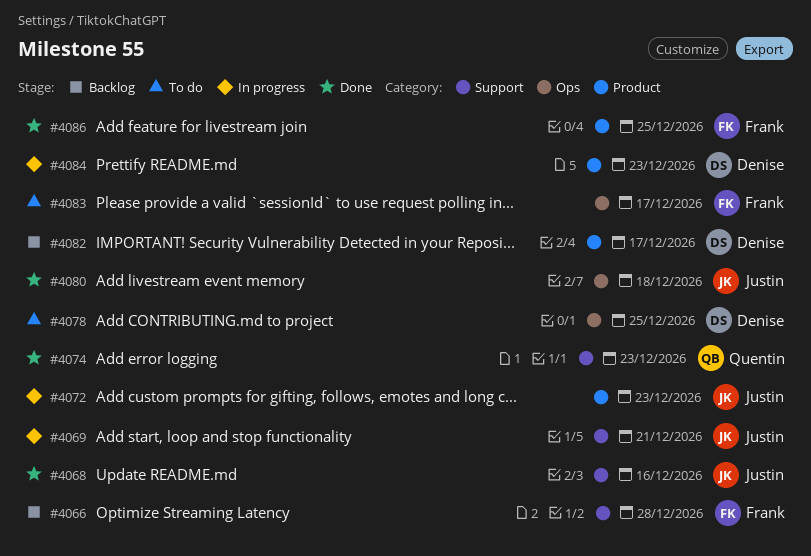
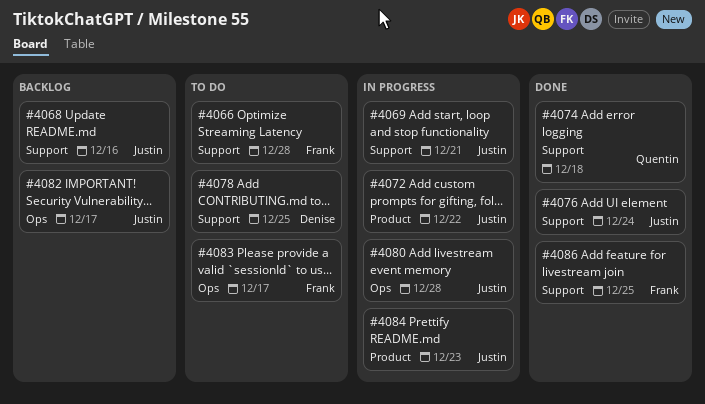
#4066, status: Backlog -> To do
#4068, status: Done -> Backlog
#4072, due: Dec 23 -> Dec 22
#4074, due: Dec 23 -> Dec 18
#4076: none -> present
#4078, label: Ops -> Support
#4080, status: Done -> In progress
#4080, due: Dec 18 -> Dec 28
#4082, owner: Denise -> Justin
#4082, label: Product -> Ops
#4084, owner: Denise -> Justin
#4086, label: Product -> Support

